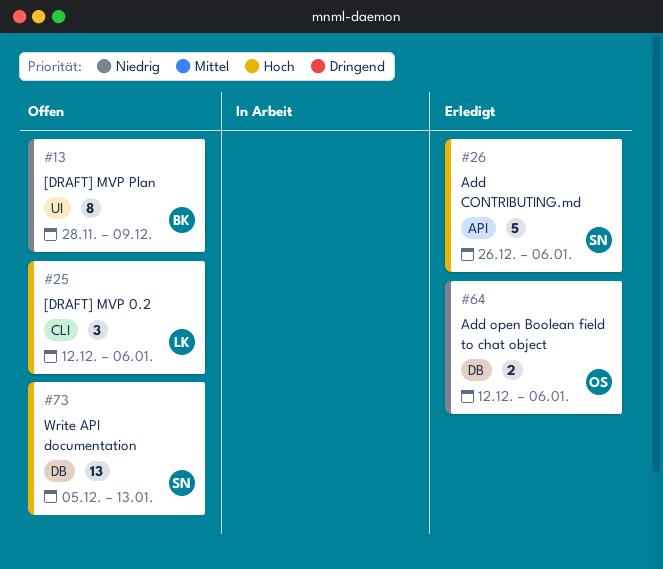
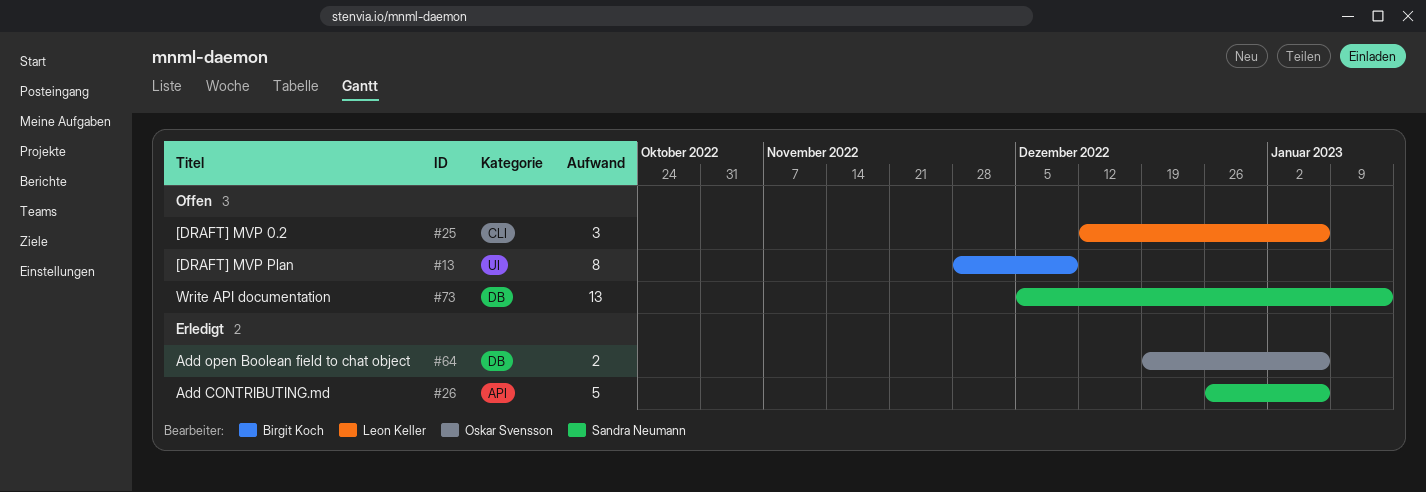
#64, start: Dec 12 -> Dec 19

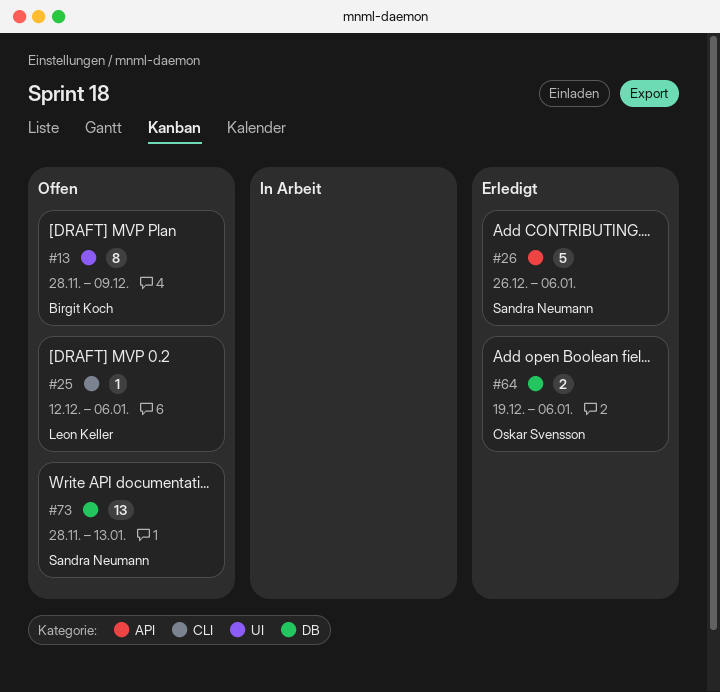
#25, estimate: 3 -> 1
#73, start: Dec 5 -> Nov 28

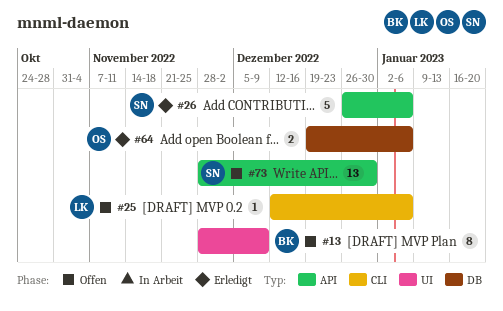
#73, label: DB -> API
#73, due: Jan 13 -> Dec 30

